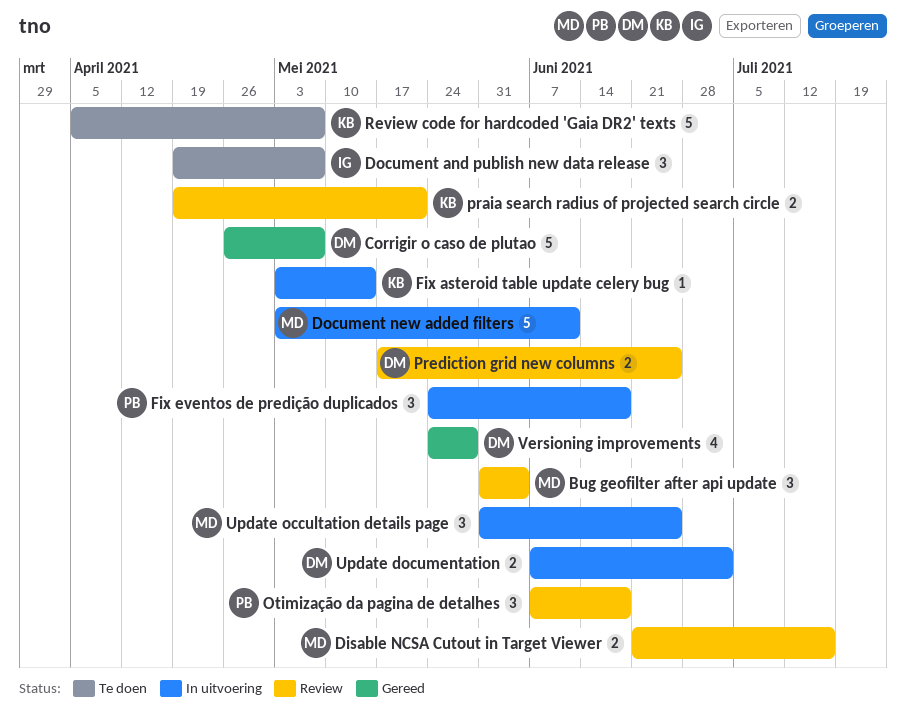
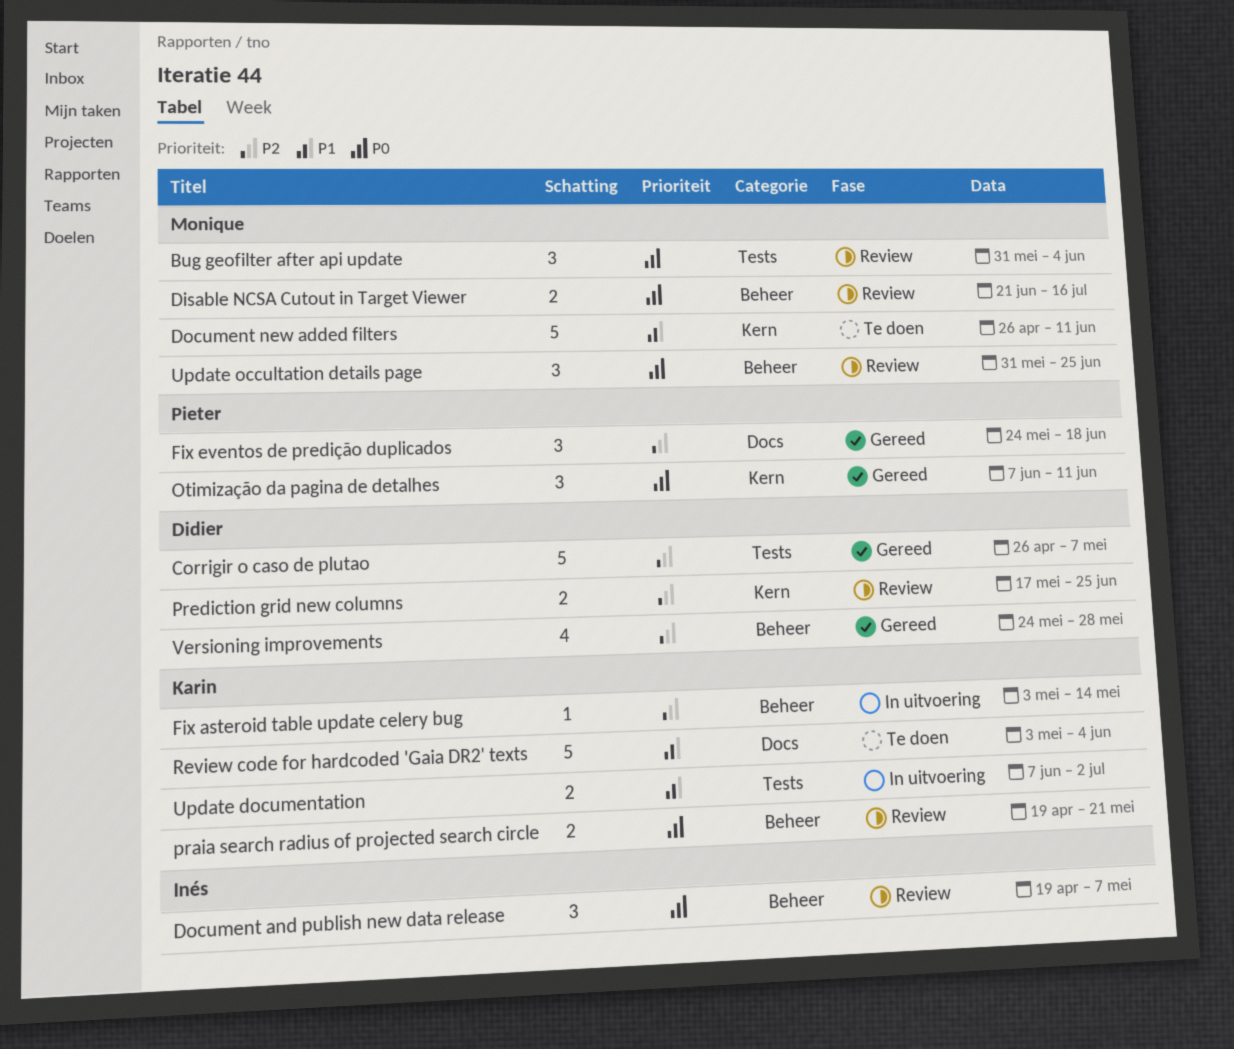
Document and publish new data release, status: Te doen -> Review
Document new added filters, status: In uitvoering -> Te doen
Document new added filters, start: May 3 -> Apr 26
Fix eventos de predição duplicados, status: In uitvoering -> Gereed
Otimização da pagina de detalhes, status: Review -> Gereed
Otimização da pagina de detalhes, due: Jun 18 -> Jun 11
Review code for hardcoded 'Gaia DR2' texts, start: Apr 5 -> May 3
Review code for hardcoded 'Gaia DR2' texts, due: May 7 -> Jun 4
Update documentation, owner: Didier -> Karin
Update occultation details page, status: In uitvoering -> Review

